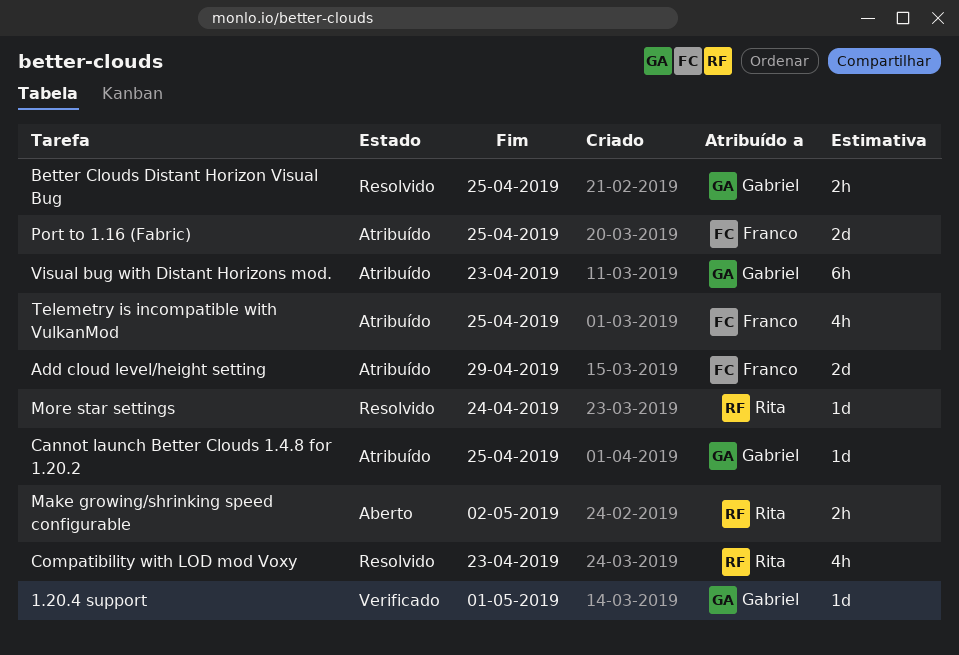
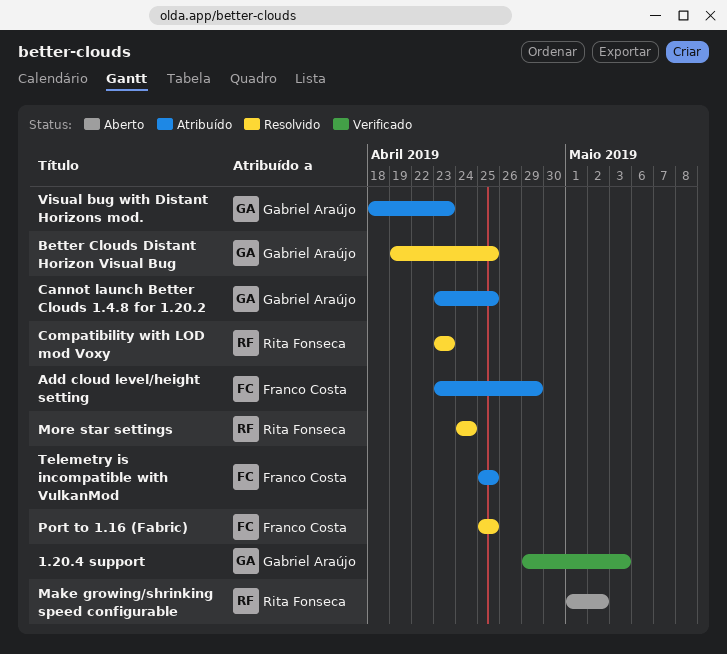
1.20.4 support, due: May 1 -> May 3
Port to 1.16 (Fabric), status: Atribuído -> Resolvido

